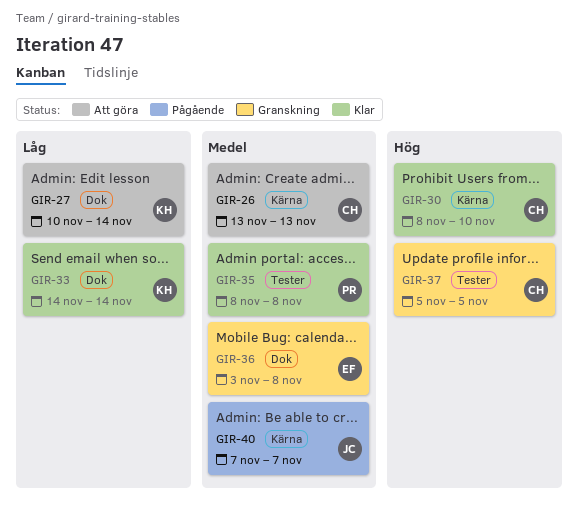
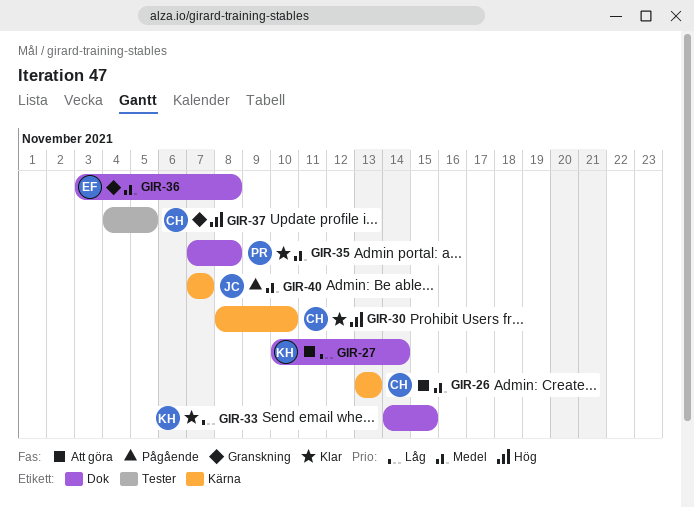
GIR-33, due: Nov 14 -> Nov 15
GIR-35, label: Tester -> Dok
GIR-35, start: Nov 8 -> Nov 7
GIR-37, start: Nov 5 -> Nov 4

